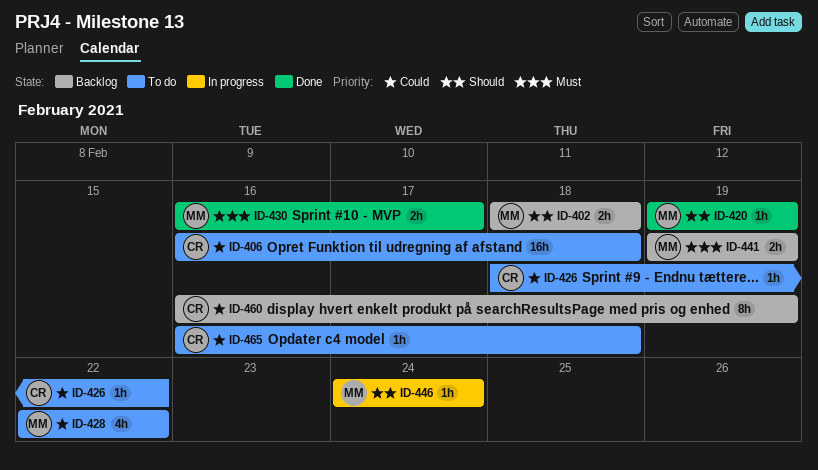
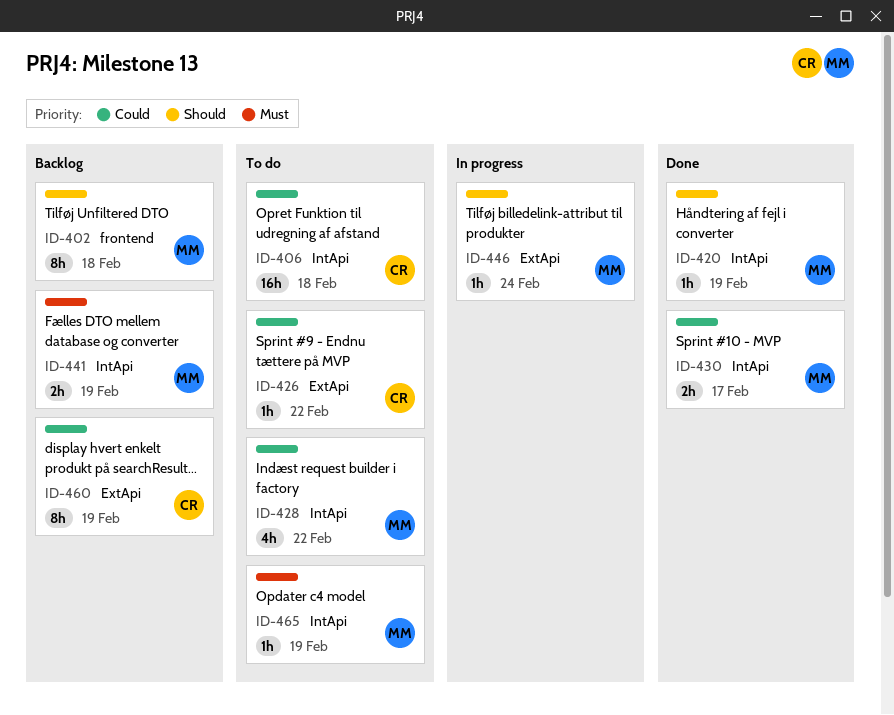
ID-402, estimate: 2h -> 8h
ID-430, priority: Must -> Could
ID-465, owner: CR -> MM
ID-465, priority: Could -> Must
ID-465, due: Feb 18 -> Feb 19

